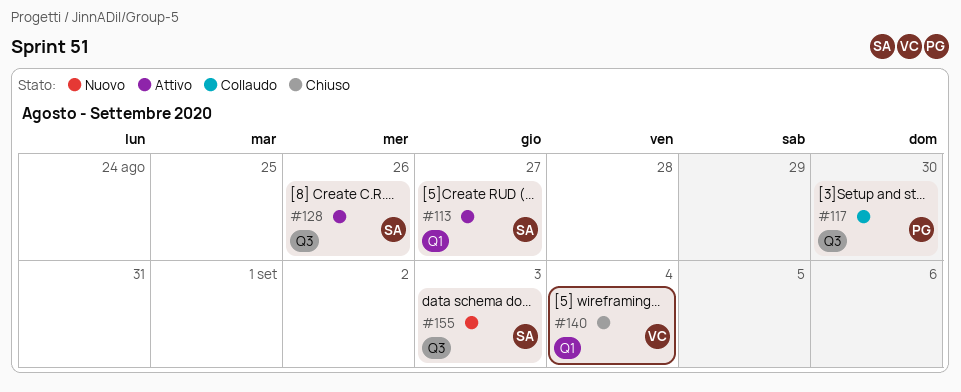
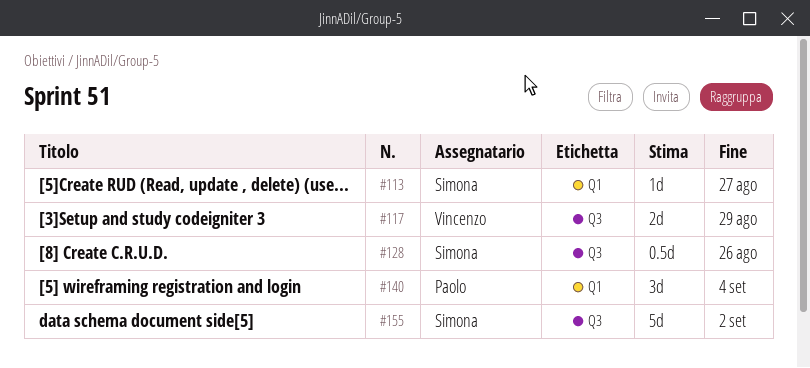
#117, owner: Paolo -> Vincenzo
#117, due: Aug 30 -> Aug 29
#140, owner: Vincenzo -> Paolo
#155, due: Sep 3 -> Sep 2

